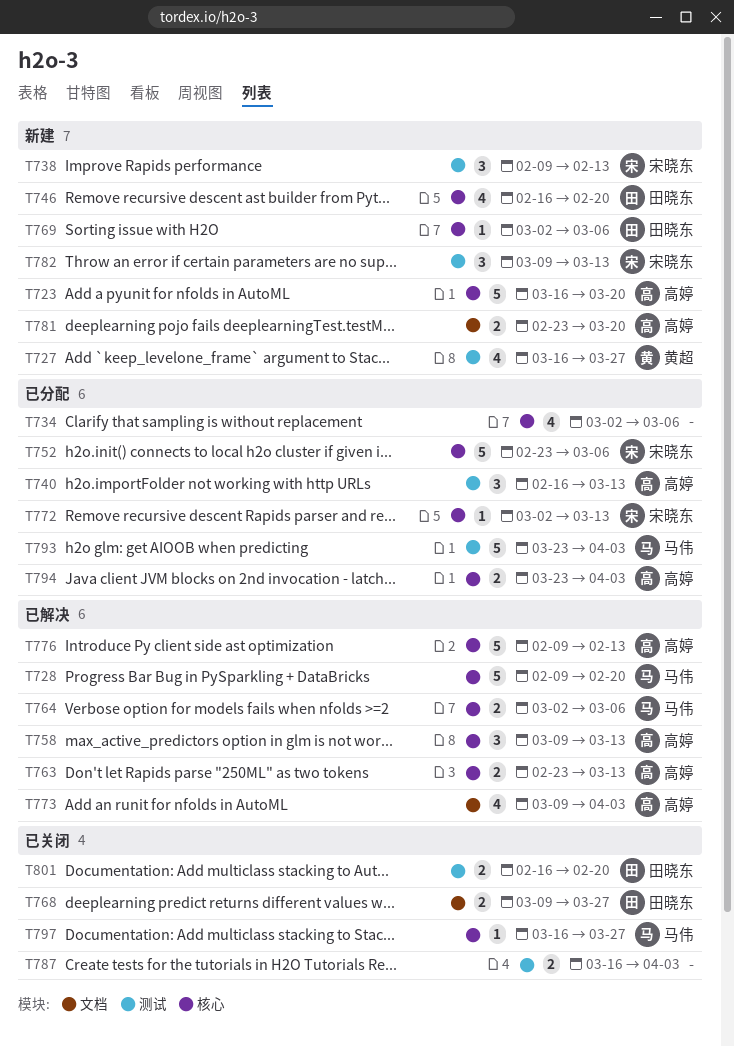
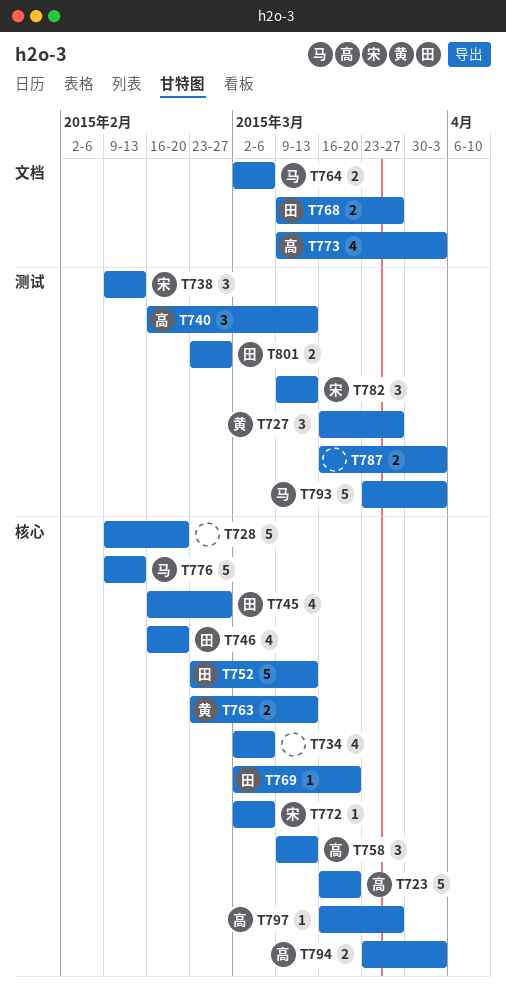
T727, estimate: 4 -> 3
T728, owner: 马伟 -> none
T745: none -> present
T752, owner: 宋晓东 -> 田晓东
T752, due: Mar 6 -> Mar 13
T763, owner: 高婷 -> 黄超
T764, label: 核心 -> 文档
T769, due: Mar 6 -> Mar 20
T772, due: Mar 13 -> Mar 6
T776, owner: 高婷 -> 马伟
T781: present -> none
T797, owner: 马伟 -> 高婷
T801, start: Feb 16 -> Feb 23
T801, due: Feb 20 -> Feb 27

